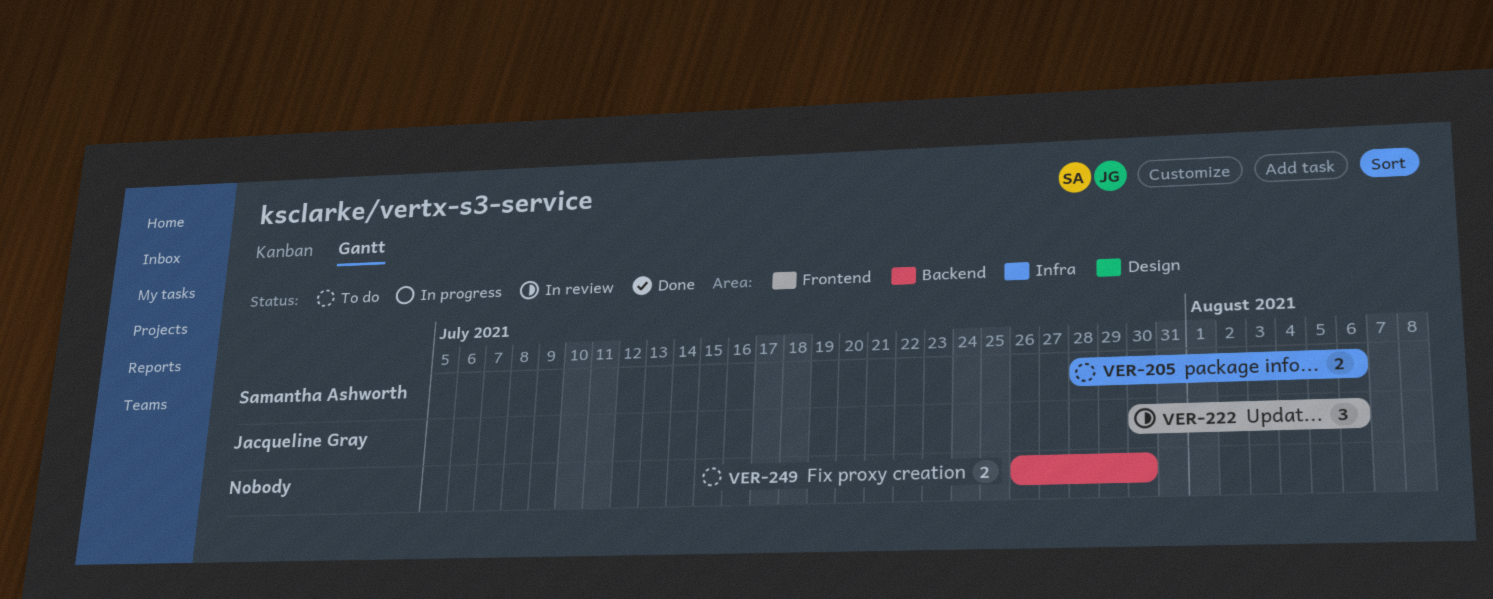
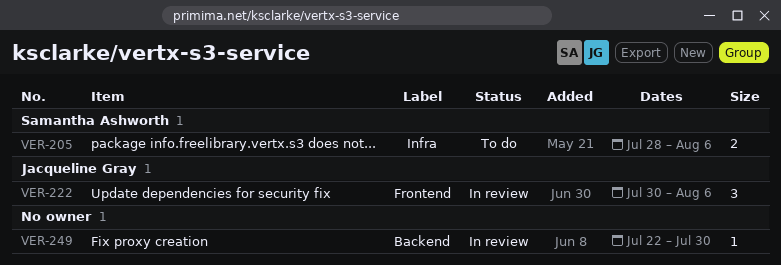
VER-249, status: To do -> In review
VER-249, estimate: 2 -> 1
VER-249, start: Jul 26 -> Jul 22

